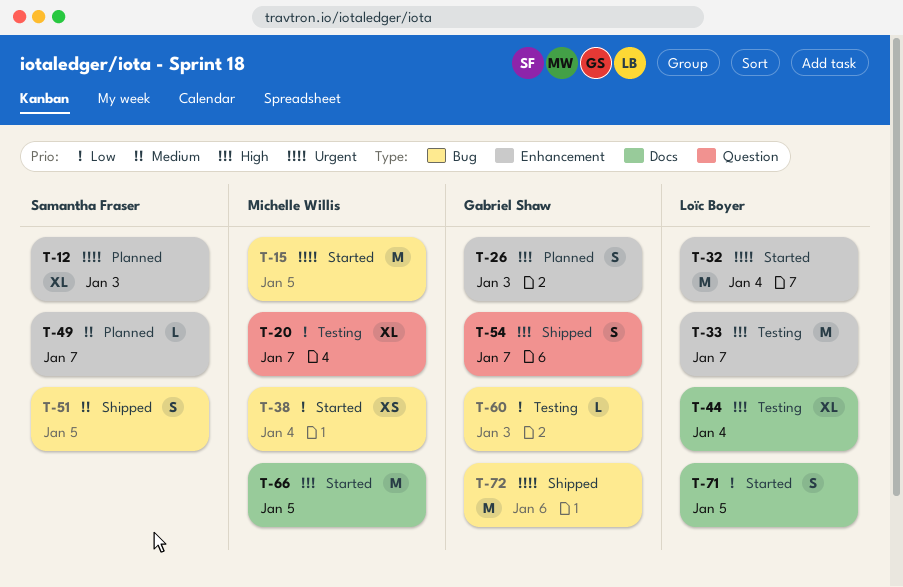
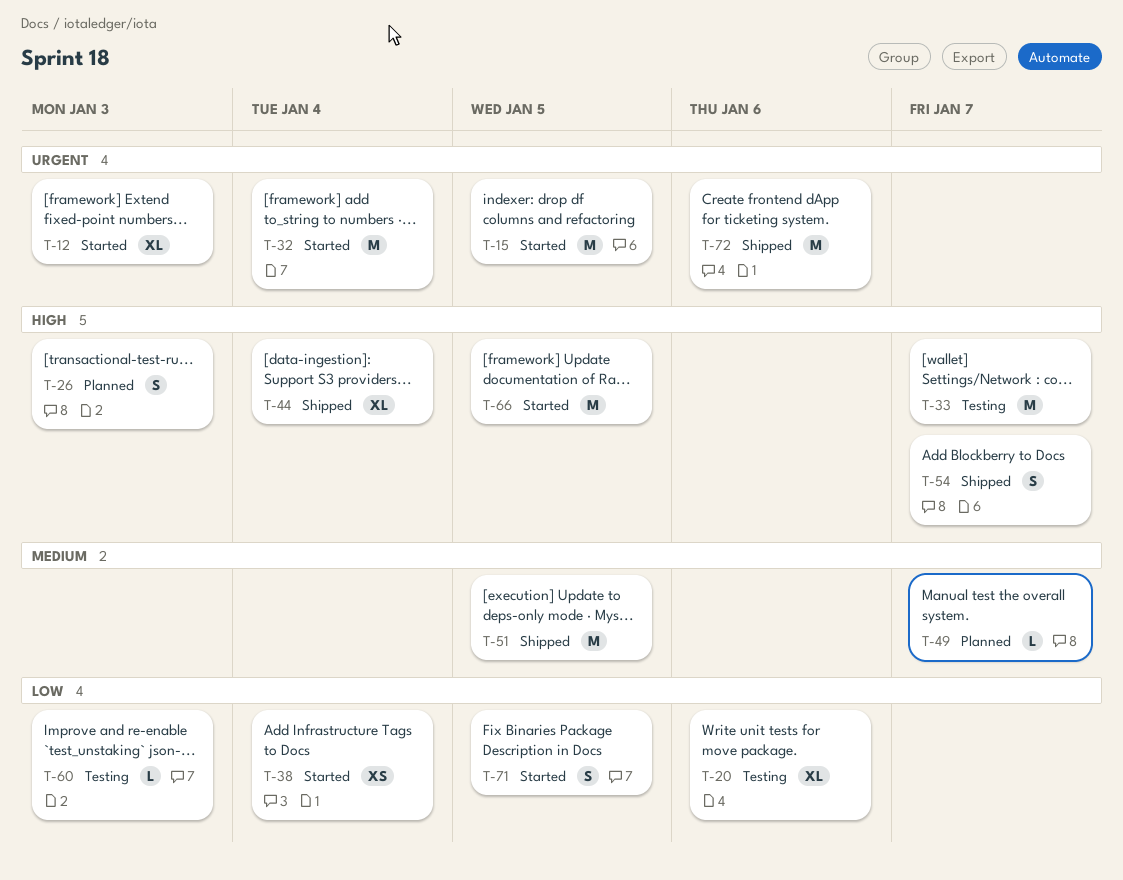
T-12, status: Planned -> Started
T-20, due: Jan 7 -> Jan 6
T-44, status: Testing -> Shipped
T-51, estimate: S -> M

